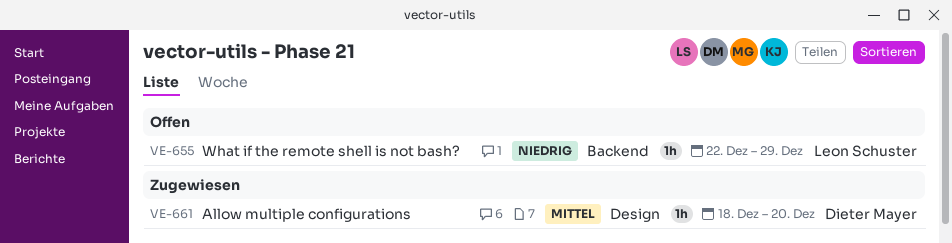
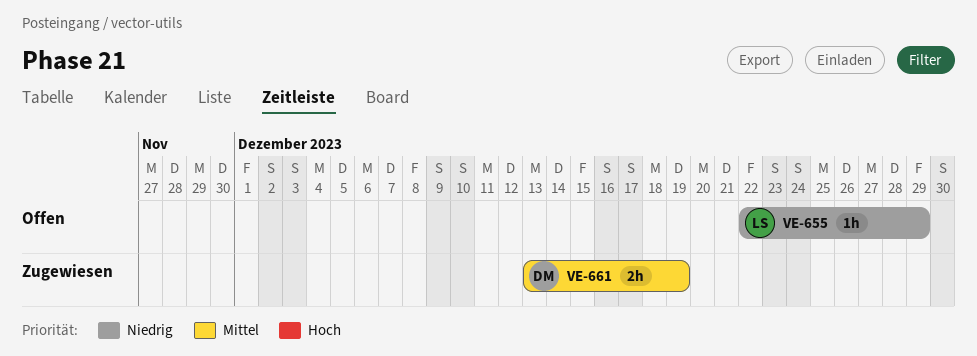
VE-661, estimate: 1h -> 2h
VE-661, start: Dec 18 -> Dec 13
VE-661, due: Dec 20 -> Dec 19

